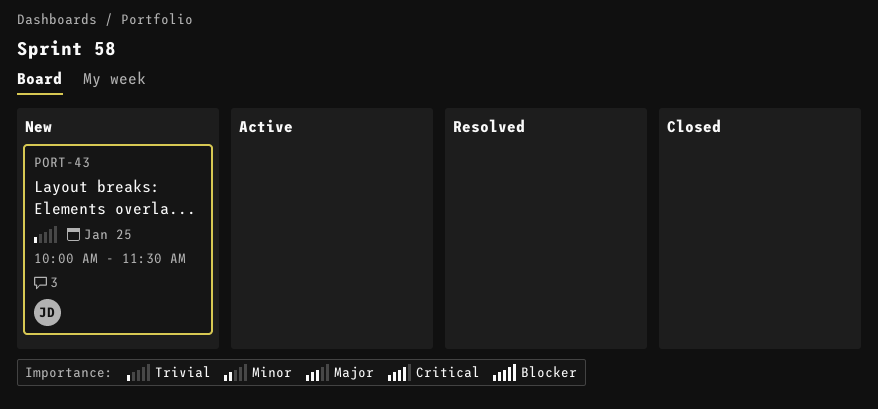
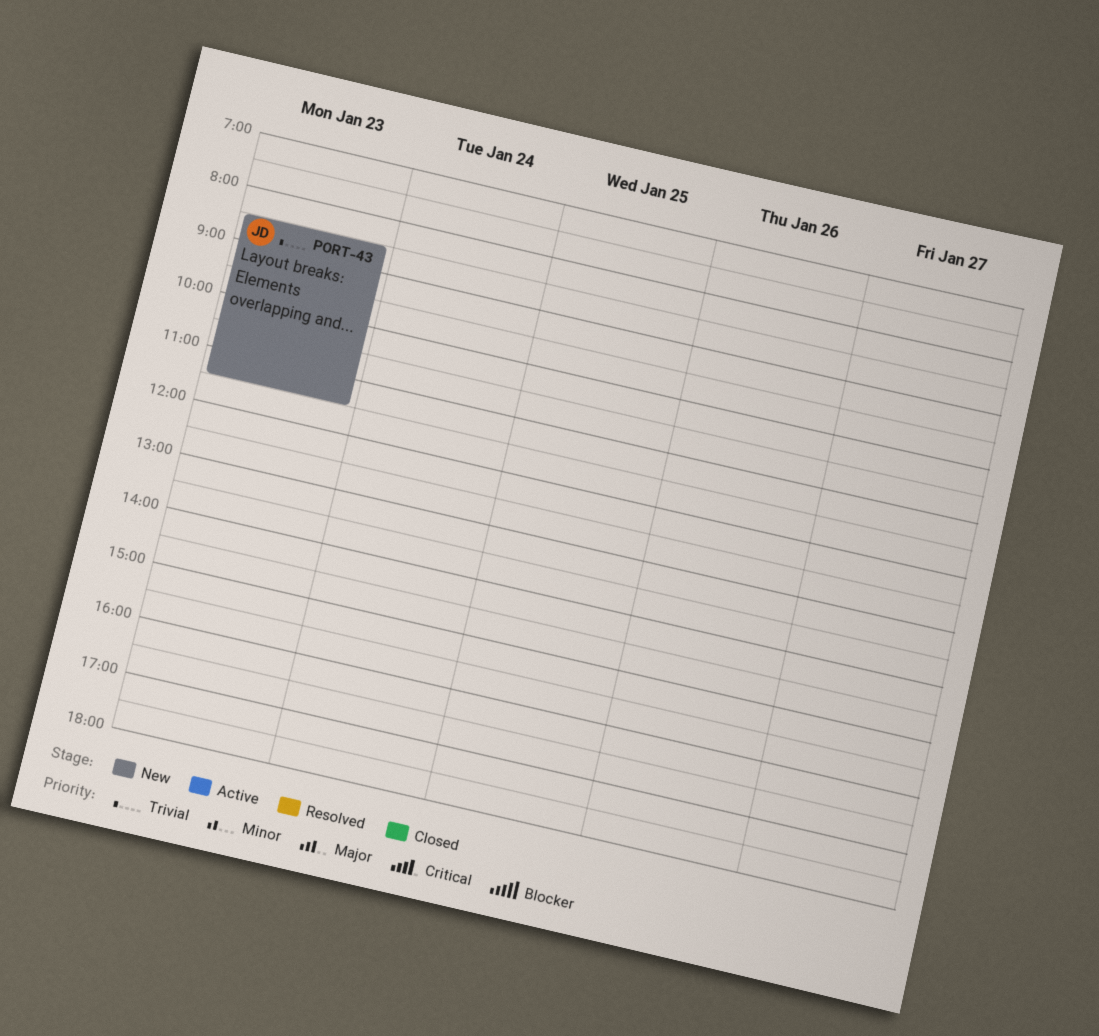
PORT-43, day: Jan 25 -> Jan 23
PORT-43, begins: 10:00 -> 08:30

